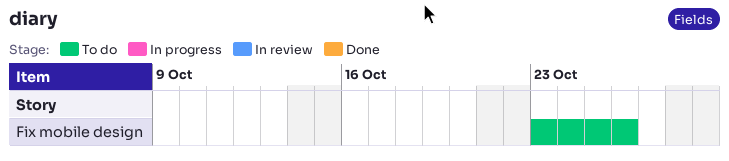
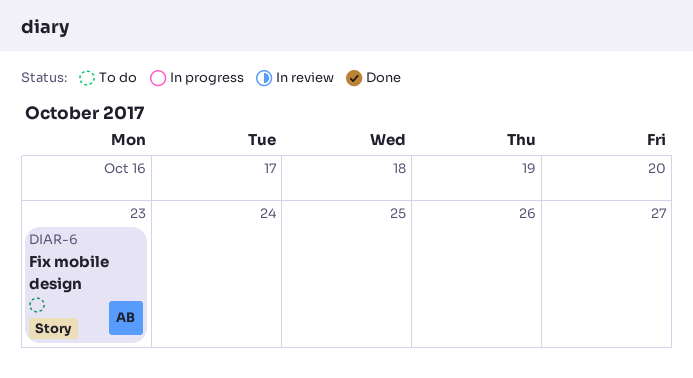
Fix mobile design, due: Oct 26 -> Oct 23

